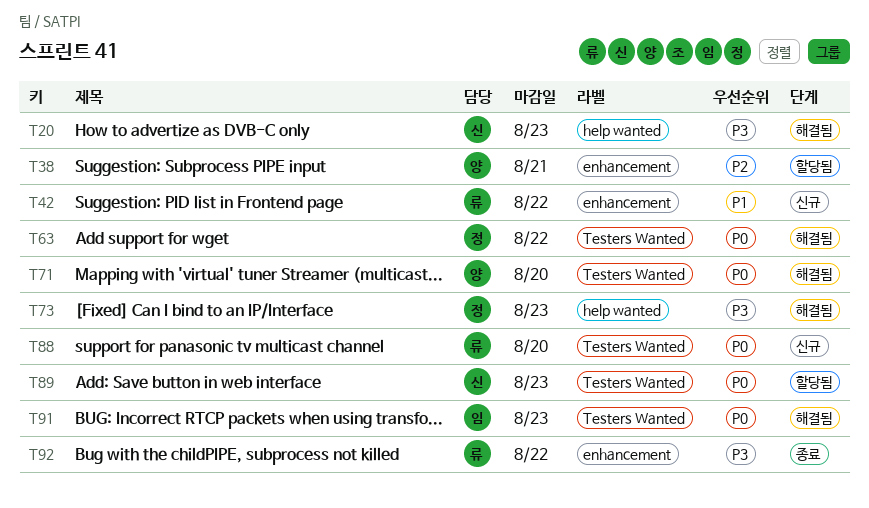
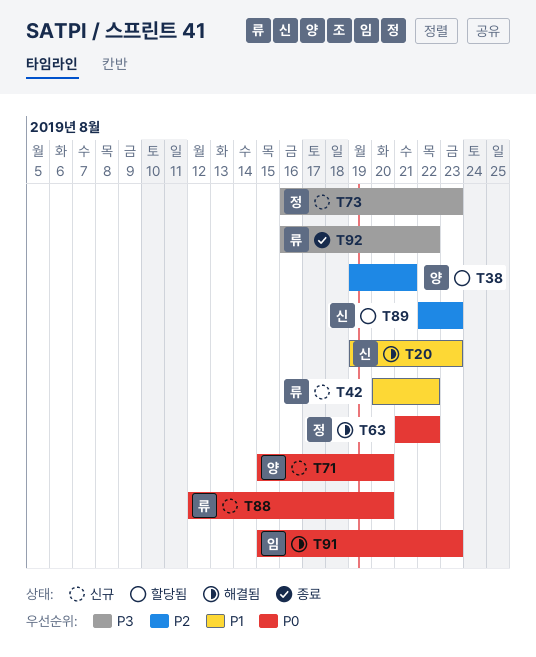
T20, priority: P3 -> P1
T71, status: 해결됨 -> 신규
T73, status: 해결됨 -> 신규
T89, priority: P0 -> P2

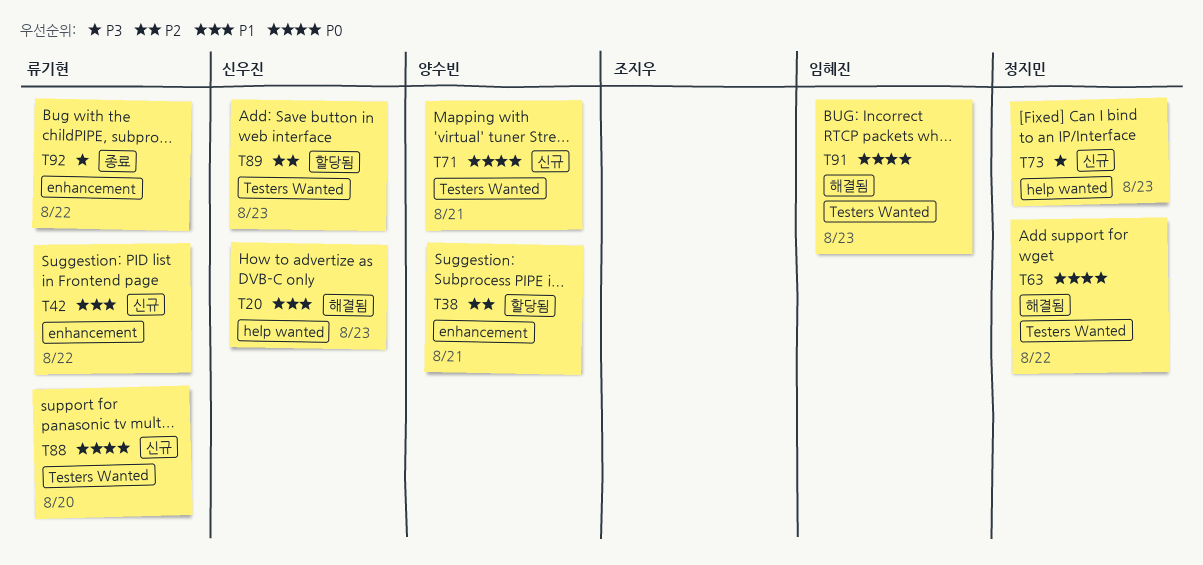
T71, due: Aug 20 -> Aug 21

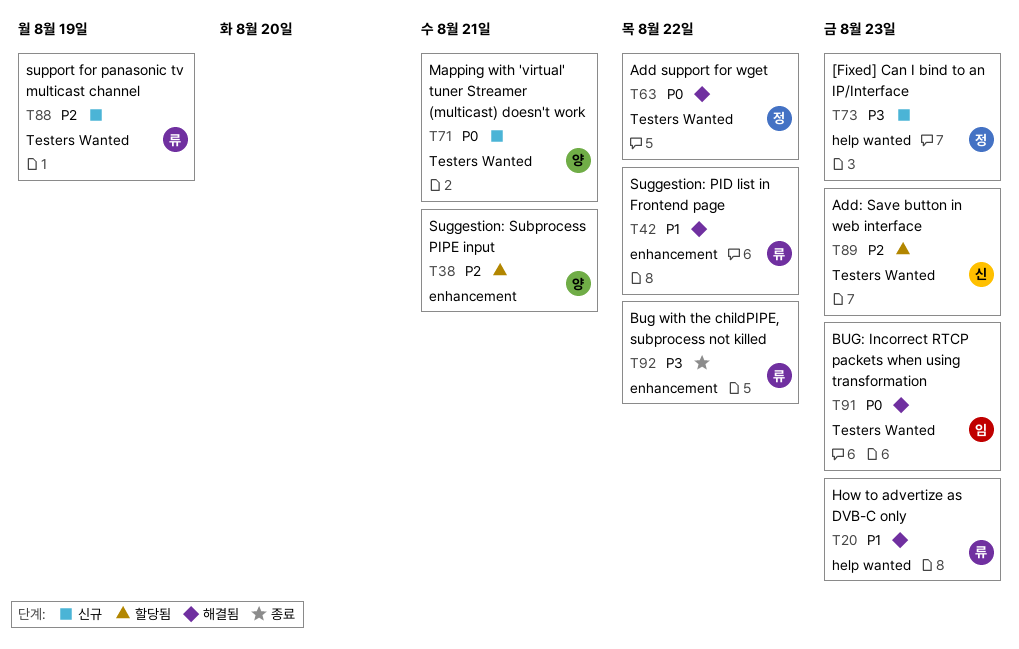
T20, owner: 신우진 -> 류기현
T42, status: 신규 -> 해결됨
T88, priority: P0 -> P2
T88, due: Aug 20 -> Aug 19

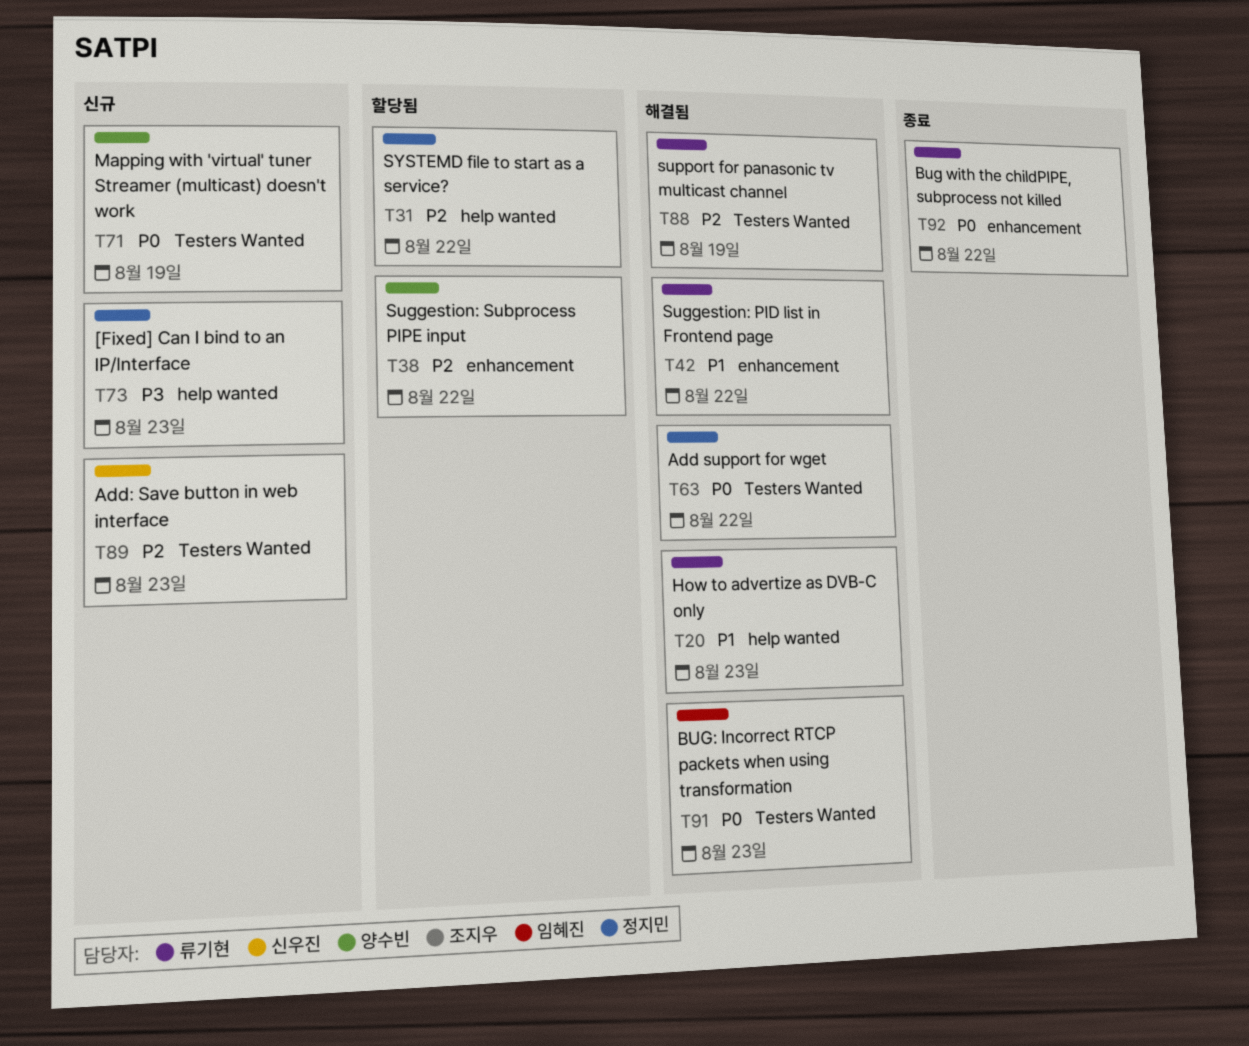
T31: none -> present
T38, due: Aug 21 -> Aug 22
T71, due: Aug 21 -> Aug 19
T88, status: 신규 -> 해결됨
T89, status: 할당됨 -> 신규
T92, priority: P3 -> P0

